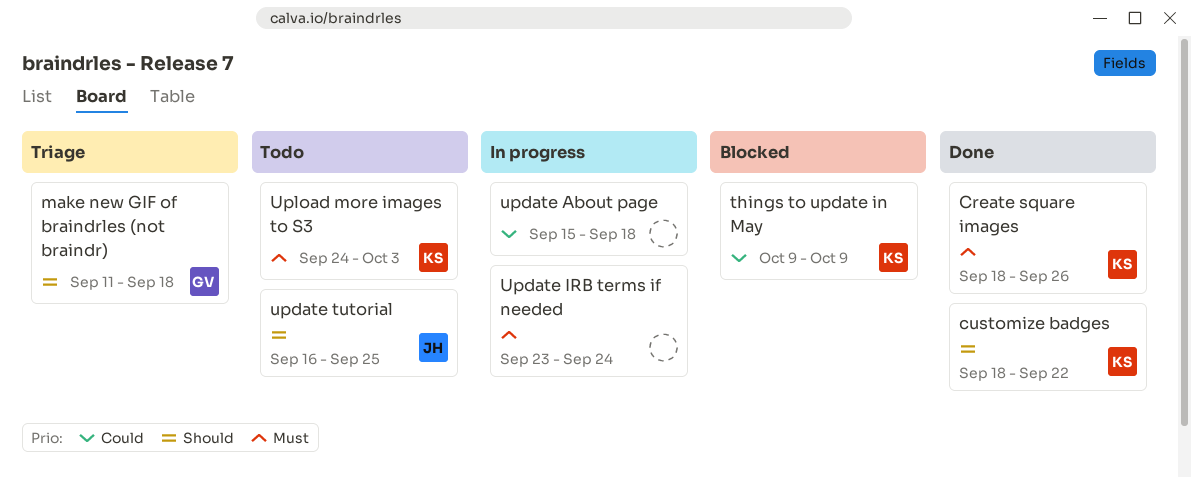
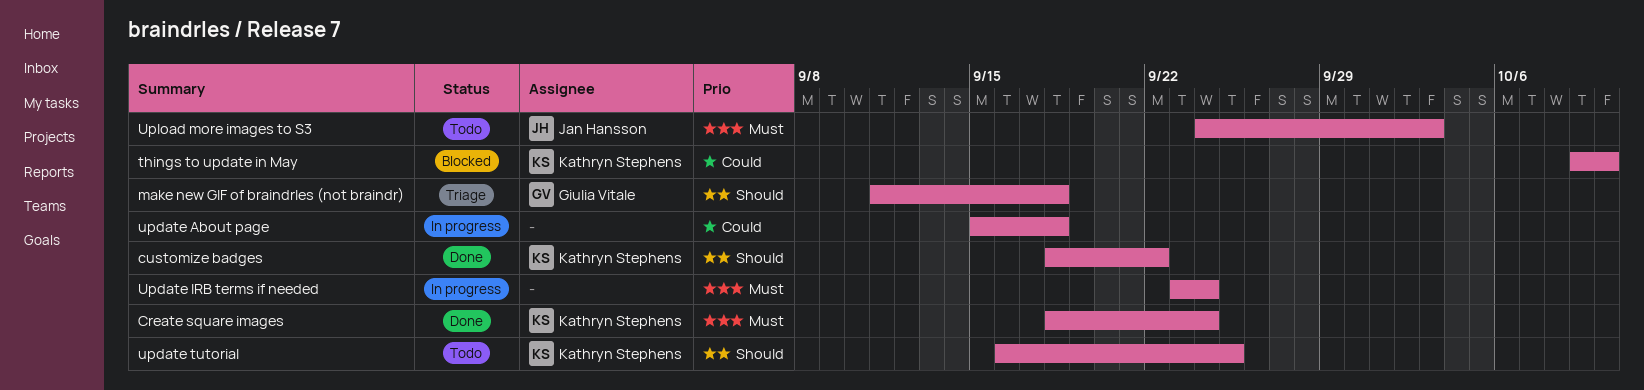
Create square images, due: Sep 26 -> Sep 24
things to update in May, due: Oct 9 -> Oct 10
update tutorial, owner: Jan Hansson -> Kathryn Stephens
Upload more images to S3, owner: Kathryn Stephens -> Jan Hansson

